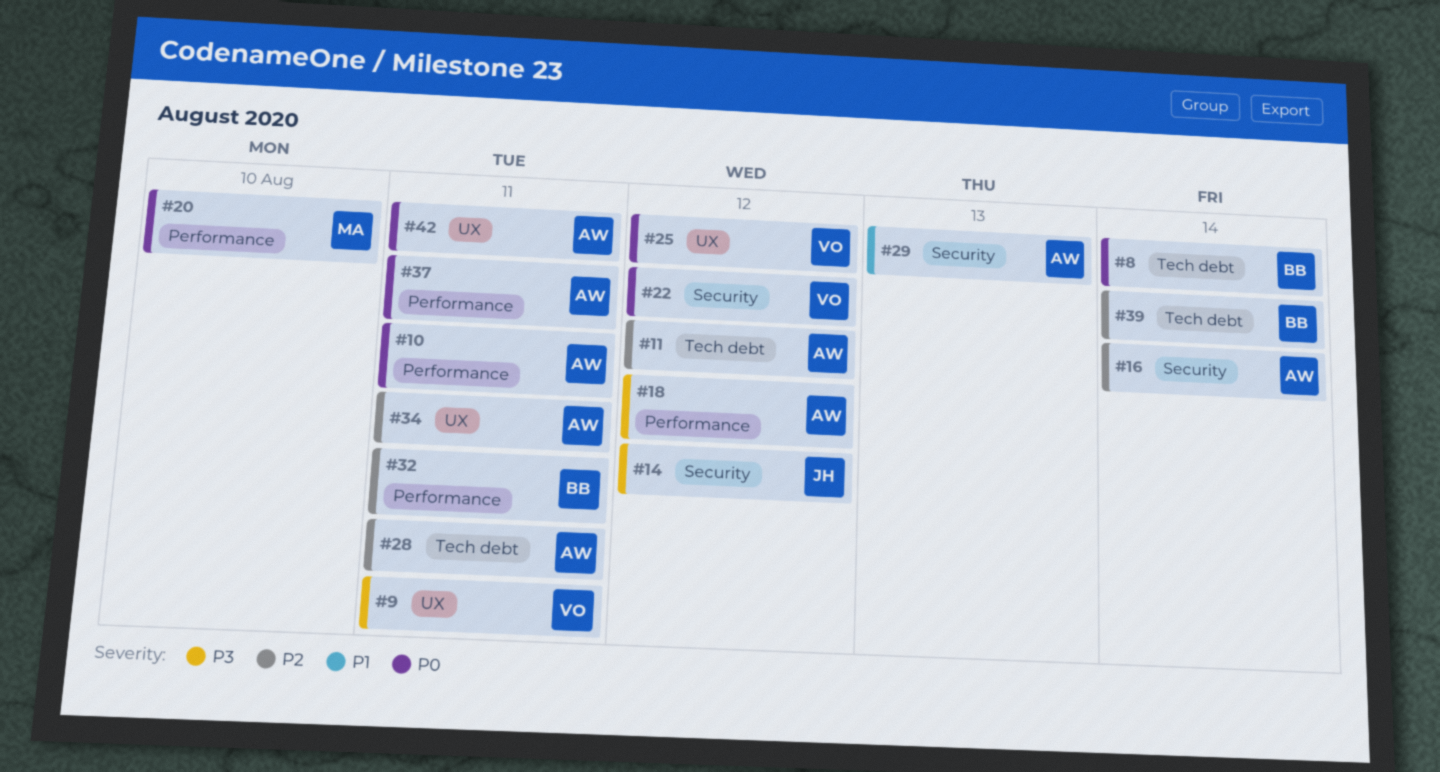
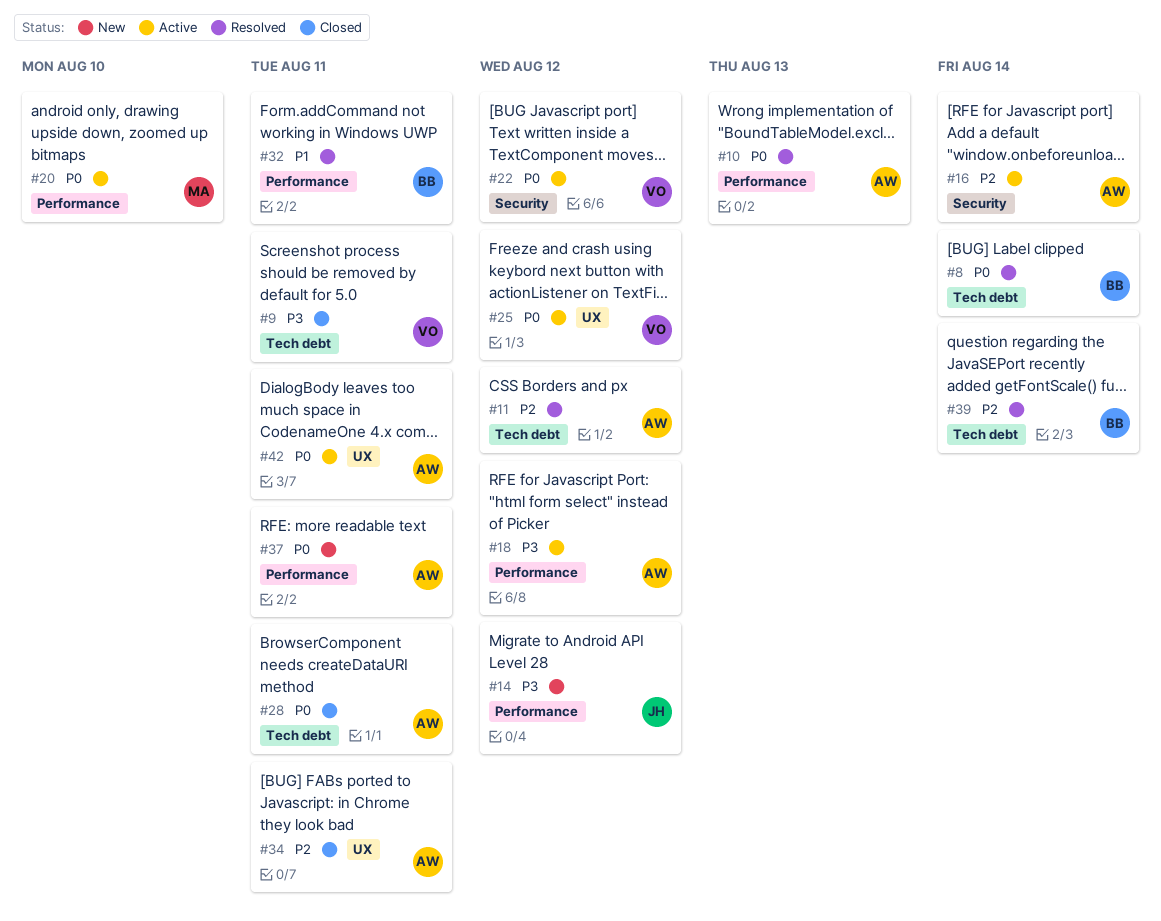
#9, label: UX -> Tech debt
#10, due: Aug 11 -> Aug 13
#14, label: Security -> Performance
#28, priority: P2 -> P0
#29: present -> none
#32, priority: P2 -> P1

